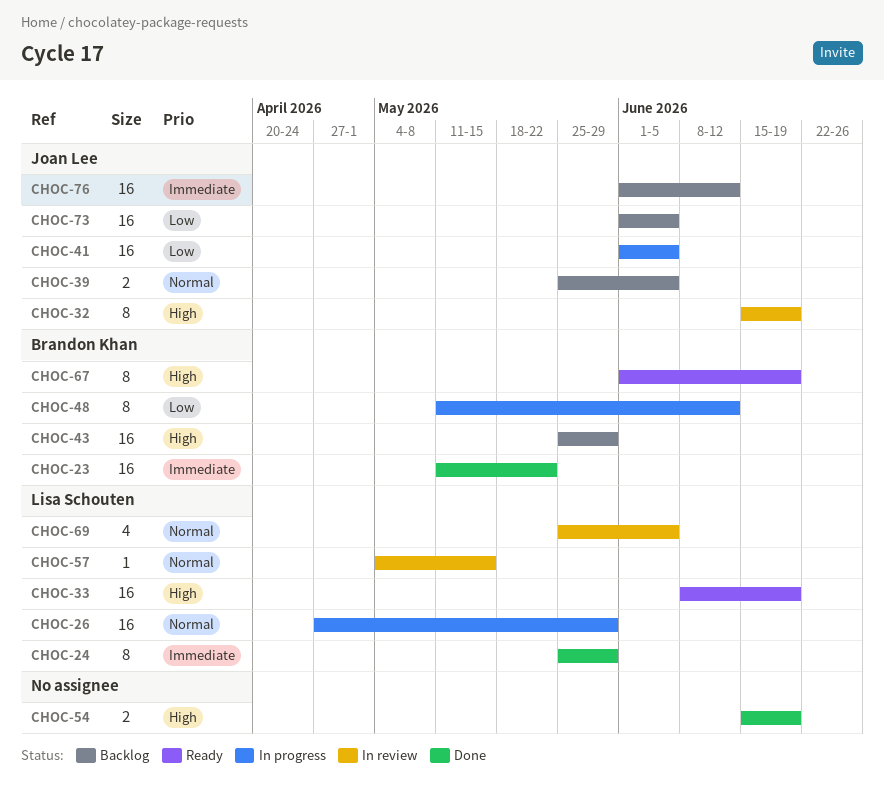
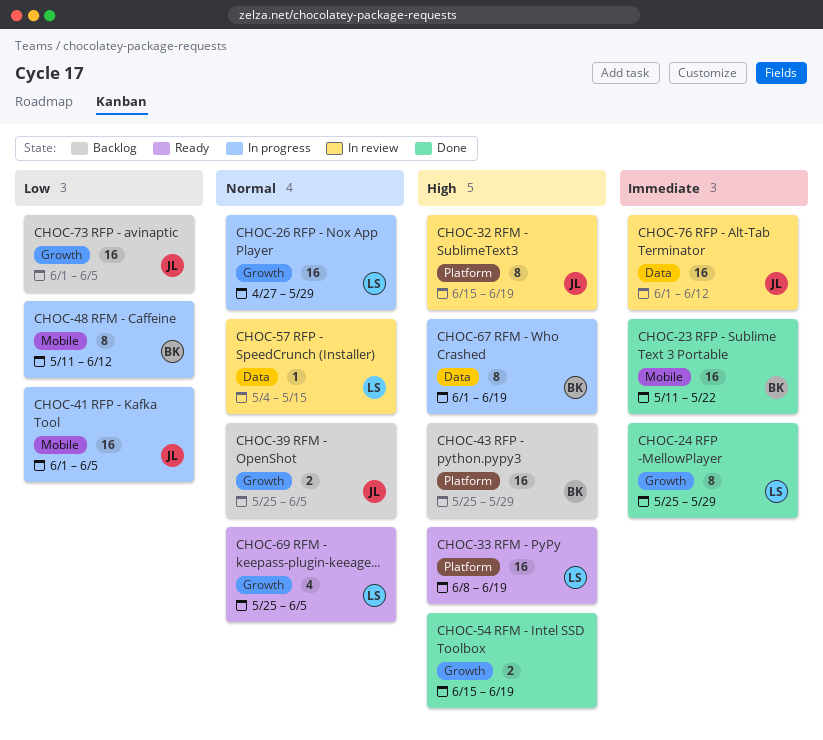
CHOC-67, status: Ready -> In progress
CHOC-69, status: In review -> Ready
CHOC-76, status: Backlog -> In review

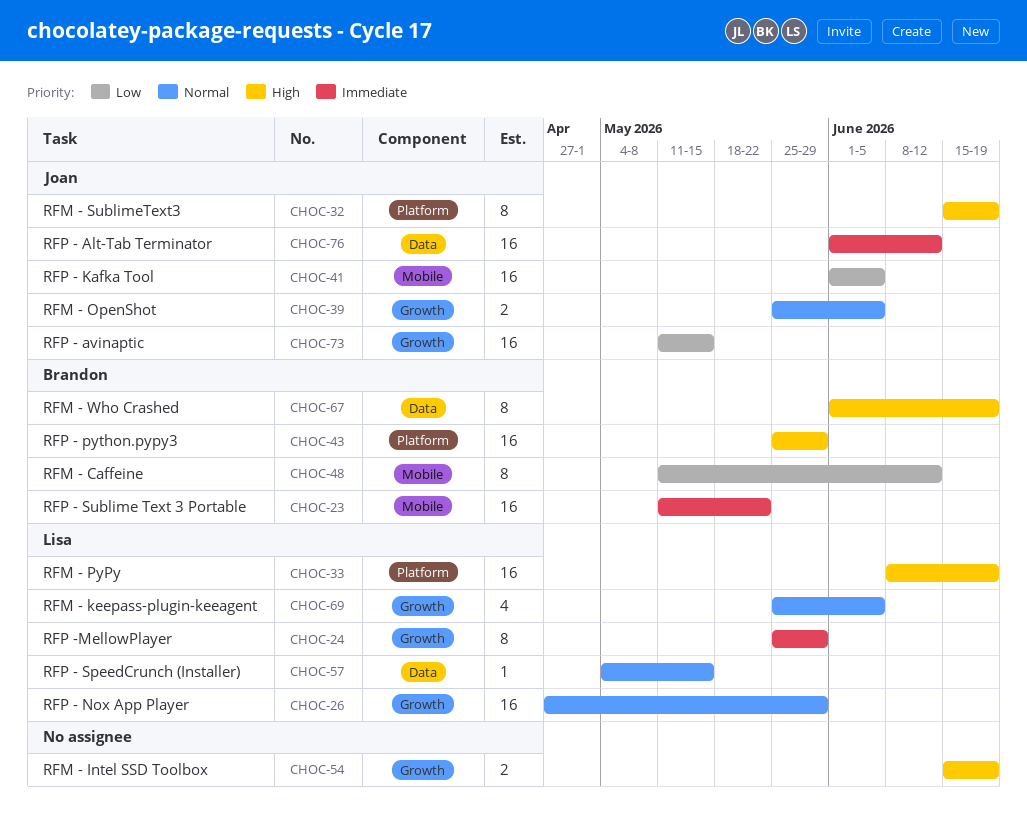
CHOC-73, start: Jun 1 -> May 11
CHOC-73, due: Jun 5 -> May 15

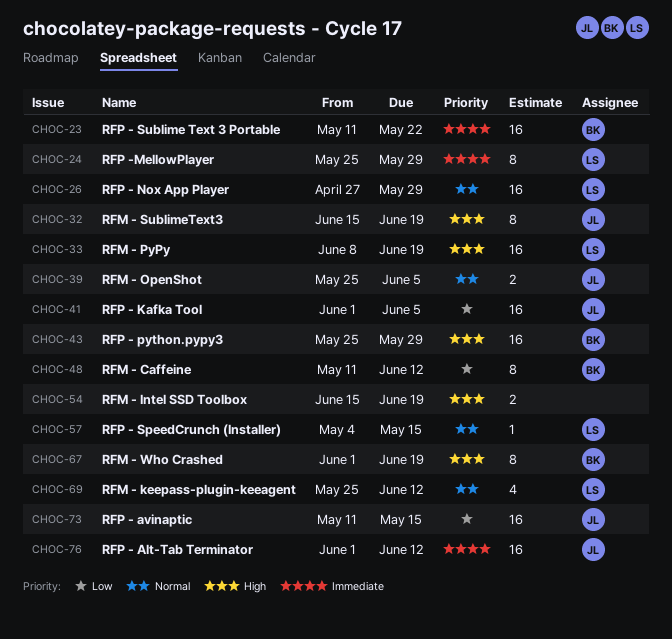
CHOC-69, due: Jun 5 -> Jun 12

